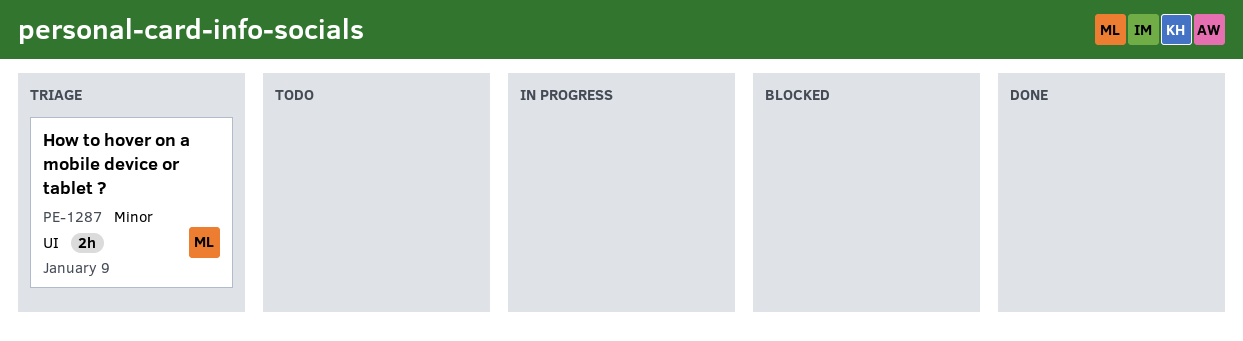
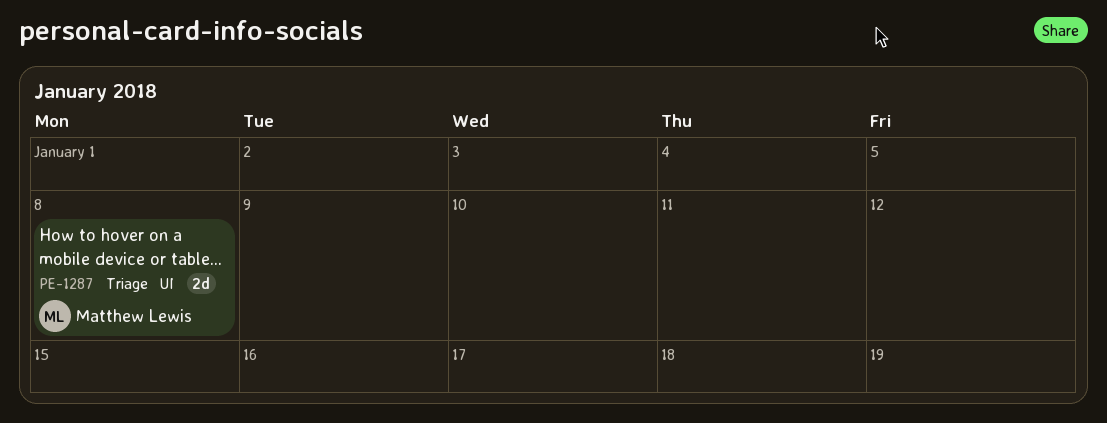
PE-1287, estimate: 2h -> 2d
PE-1287, due: Jan 9 -> Jan 8

